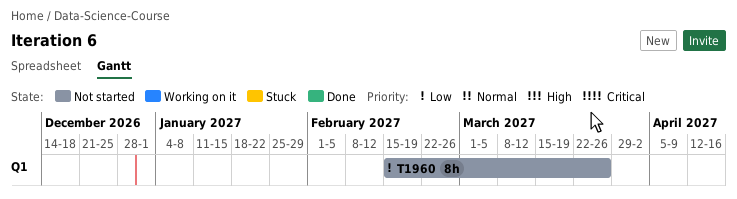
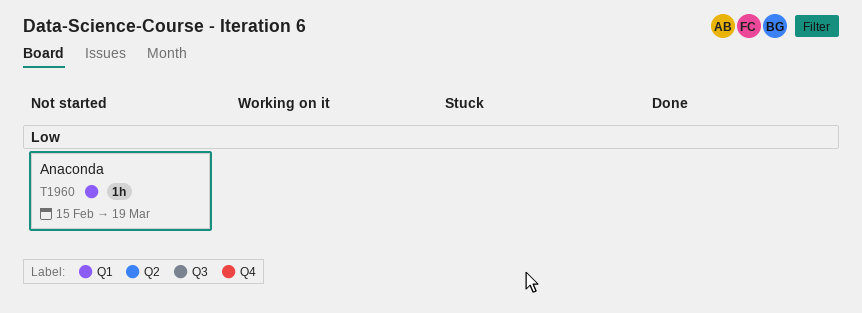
T1960, estimate: 8h -> 1h
T1960, due: Mar 26 -> Mar 19

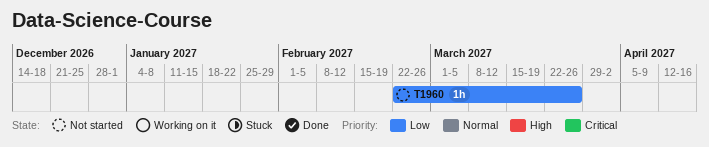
T1960, start: Feb 15 -> Feb 22
T1960, due: Mar 19 -> Mar 26

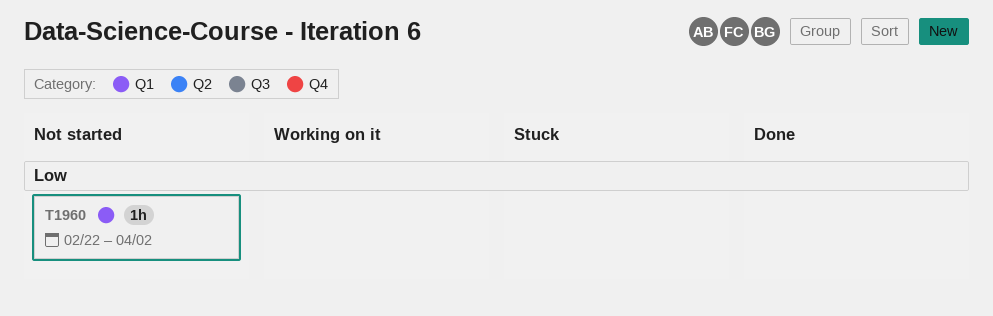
T1960, due: Mar 26 -> Apr 2

